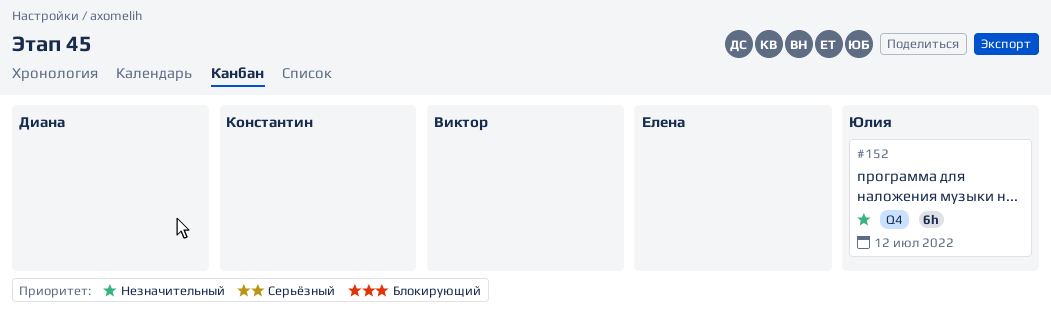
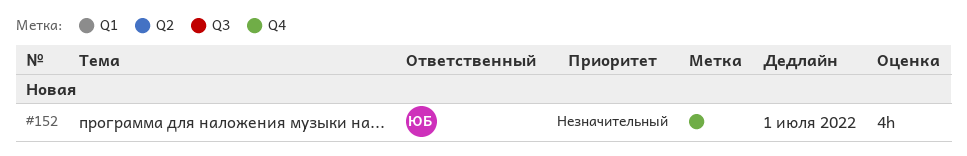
#152, estimate: 6h -> 4h
#152, due: Jul 12 -> Jul 1

